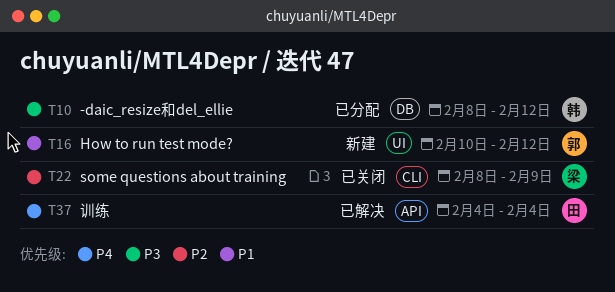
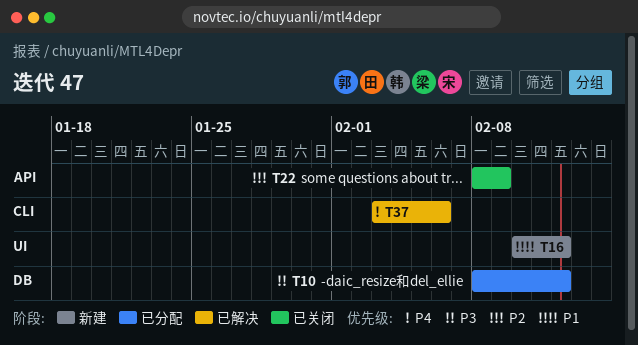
T22, label: CLI -> API
T37, label: API -> CLI
T37, start: Feb 4 -> Feb 3
T37, due: Feb 4 -> Feb 6

